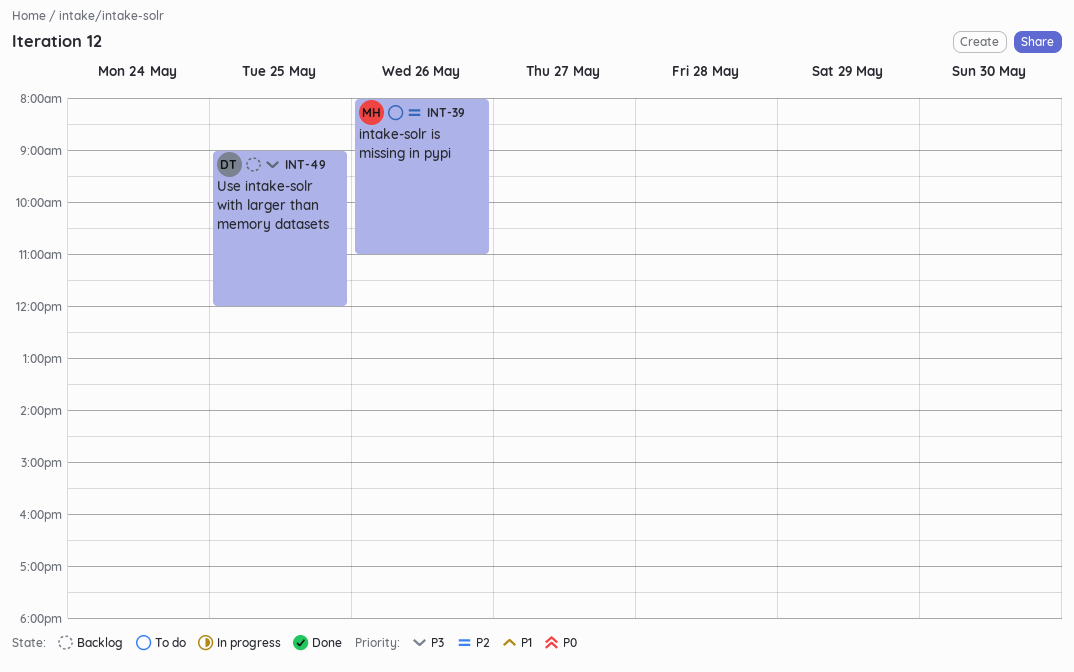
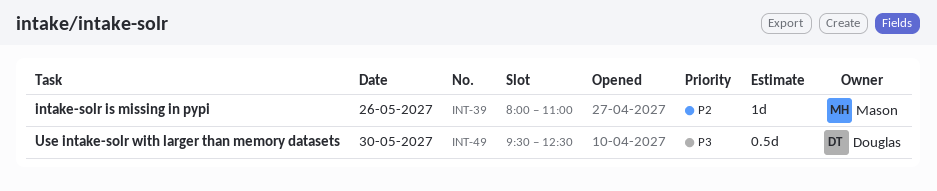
INT-49, day: May 25 -> May 30
INT-49, begins: 09:00 -> 09:30
INT-49, ends: 12:00 -> 12:30

